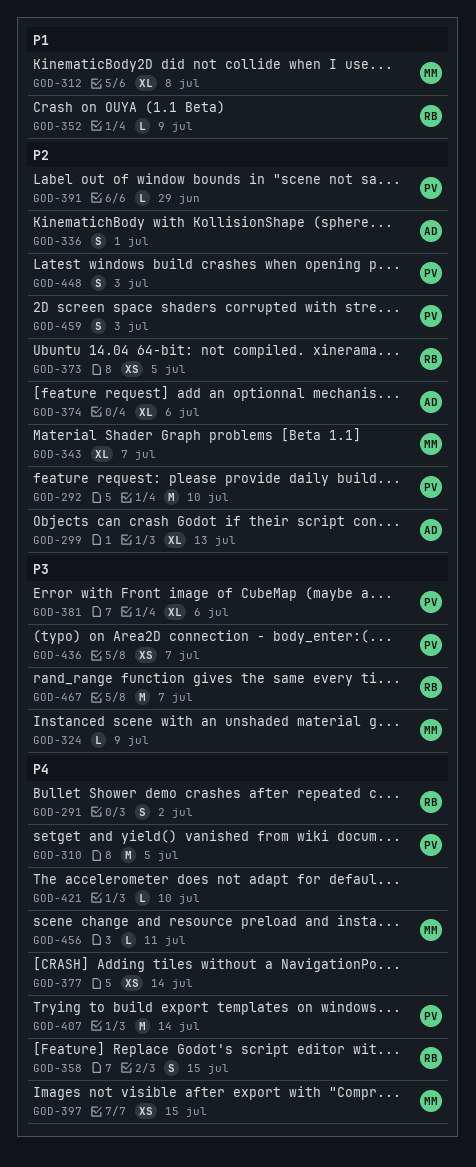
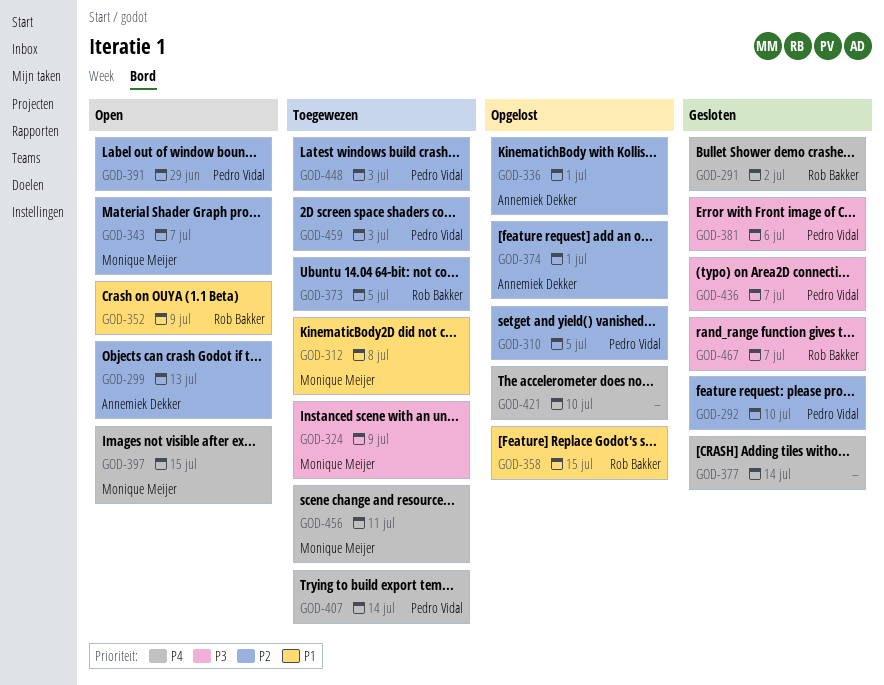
GOD-310, priority: P4 -> P2
GOD-358, priority: P4 -> P1
GOD-374, due: Jul 6 -> Jul 1

